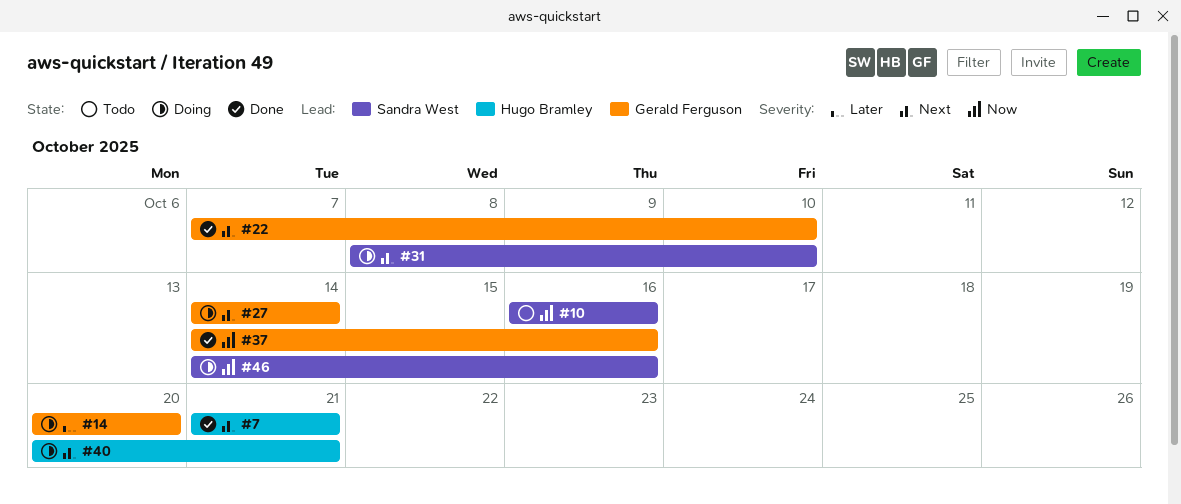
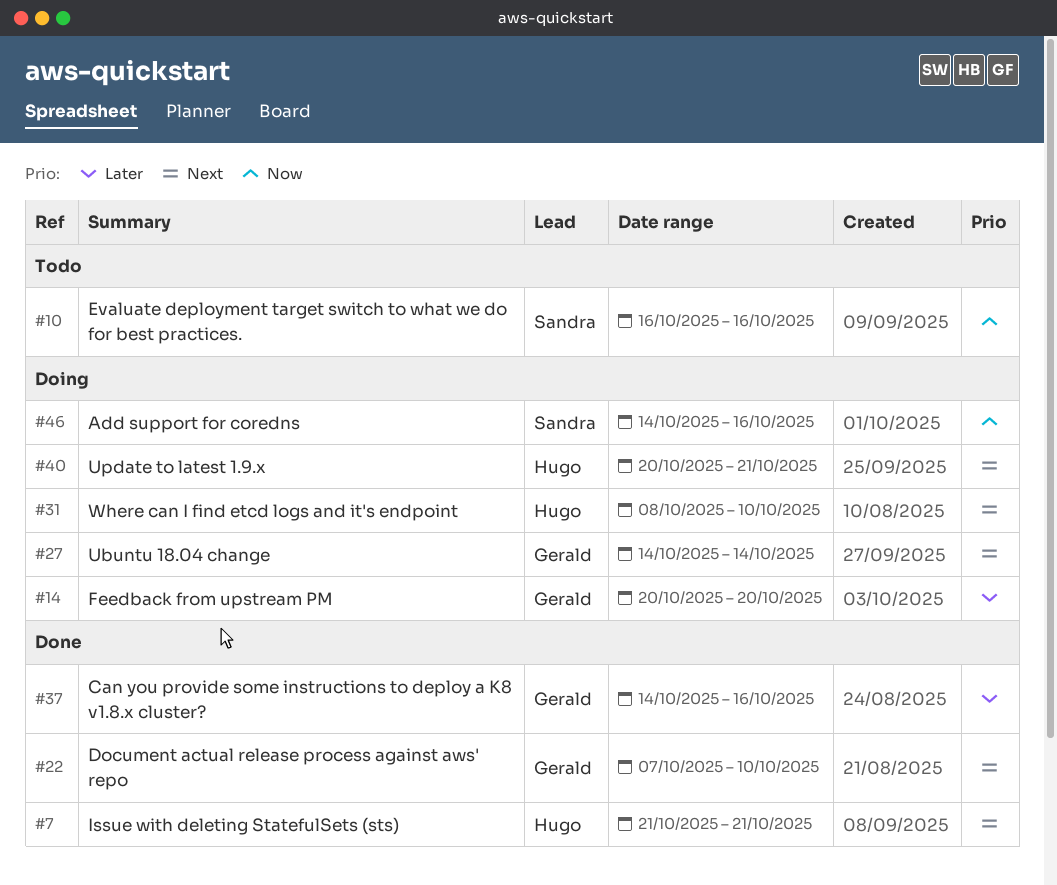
#31, owner: Sandra West -> Hugo Bramley
#37, priority: Now -> Later

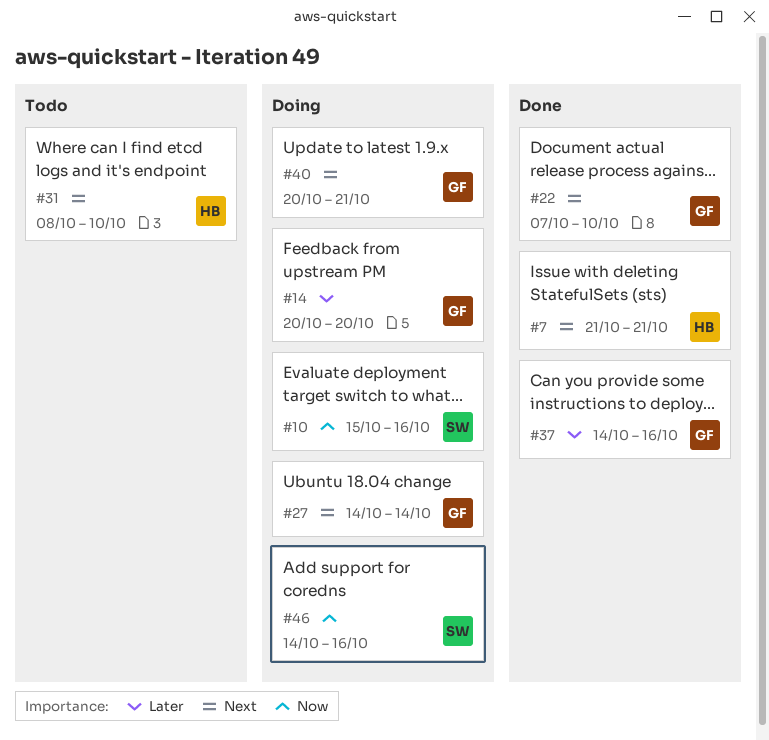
#10, status: Todo -> Doing
#10, start: Oct 16 -> Oct 15
#31, status: Doing -> Todo
#40, owner: Hugo -> Gerald

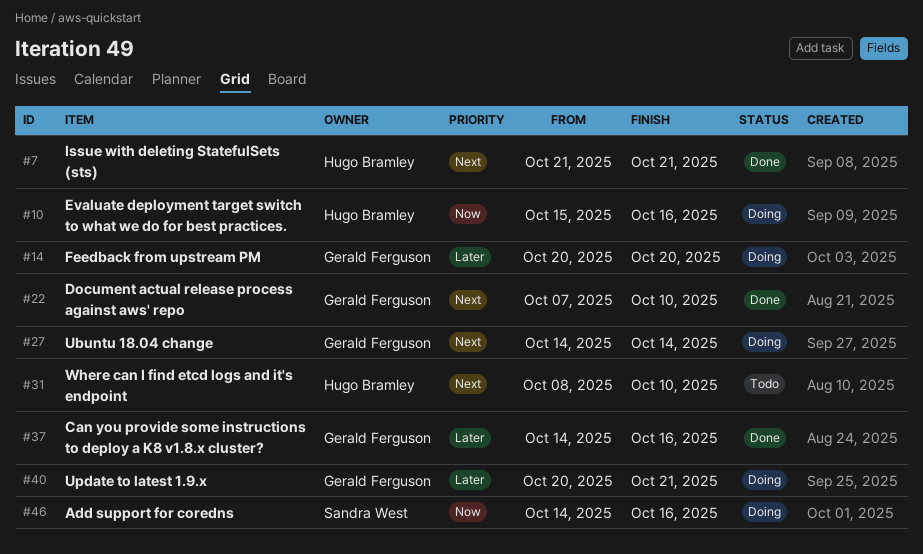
#10, owner: Sandra West -> Hugo Bramley
#40, priority: Next -> Later

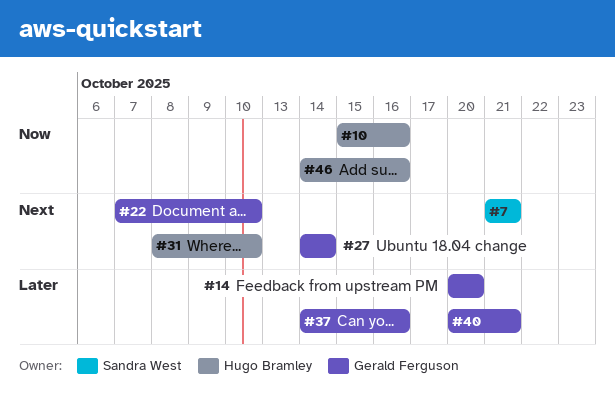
#7, owner: Hugo Bramley -> Sandra West
#46, owner: Sandra West -> Hugo Bramley

